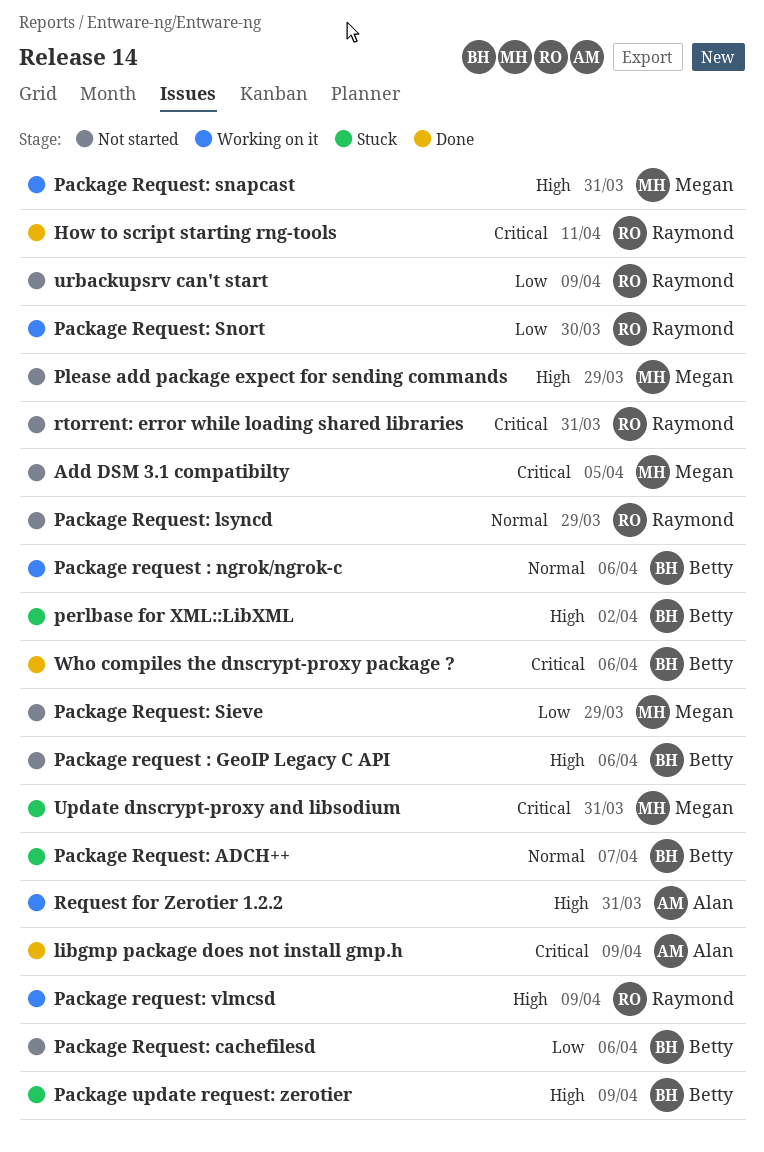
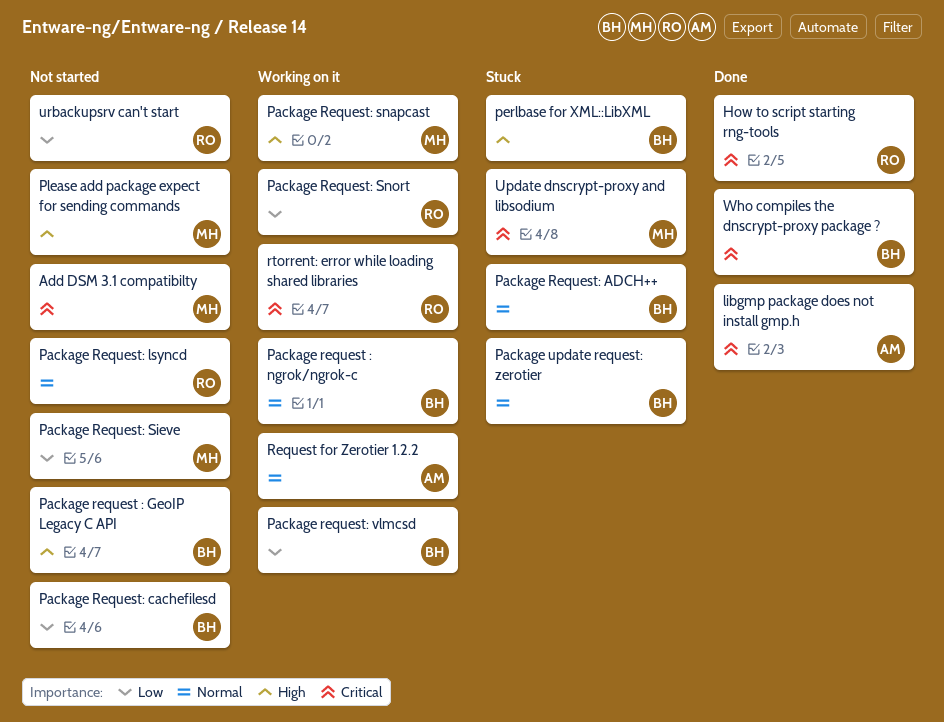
Package request: vlmcsd, owner: Raymond -> Betty
Package request: vlmcsd, priority: High -> Low
Package update request: zerotier, priority: High -> Normal
Request for Zerotier 1.2.2, priority: High -> Normal
rtorrent: error while loading shared libraries, status: Not started -> Working on it

